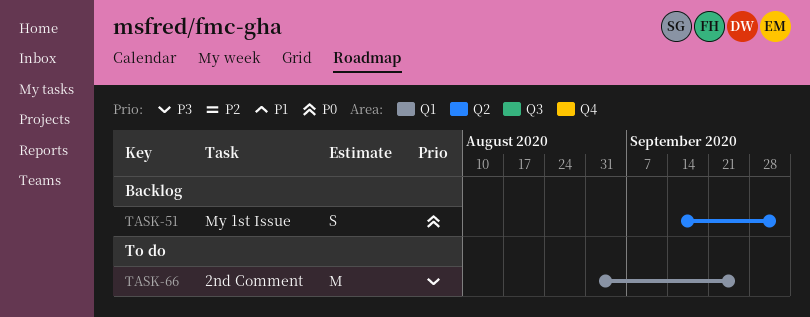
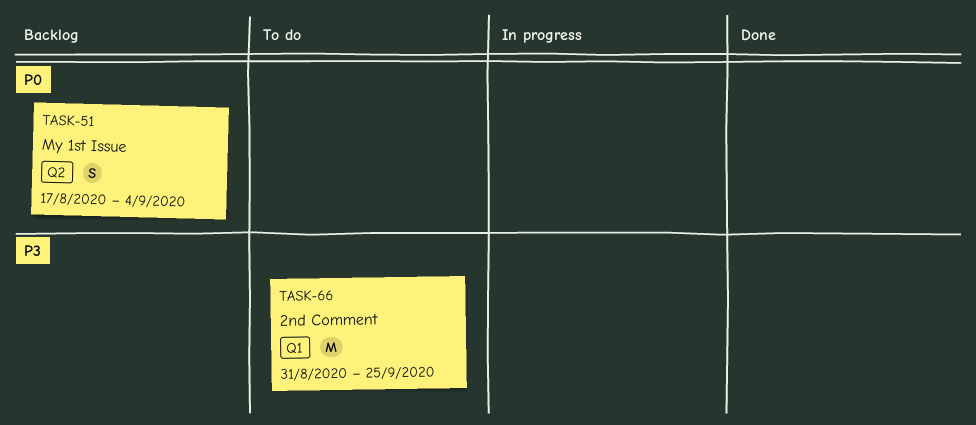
TASK-51, start: Sep 14 -> Aug 17
TASK-51, due: Oct 2 -> Sep 4

